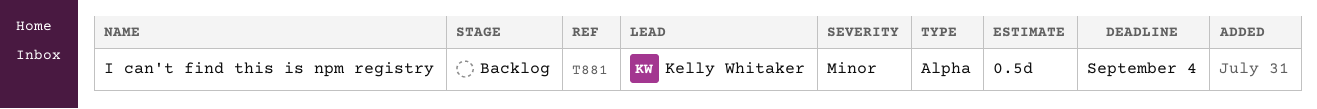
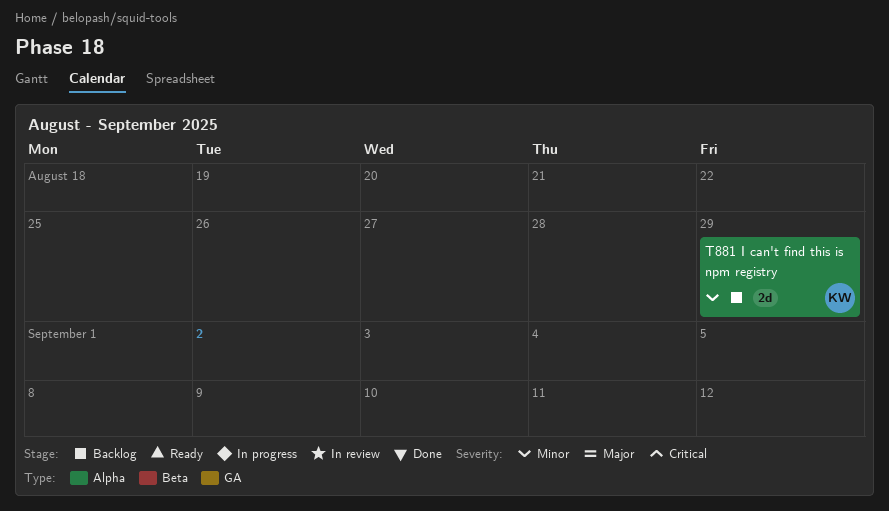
T881, estimate: 0.5d -> 2d
T881, due: Sep 4 -> Aug 29

